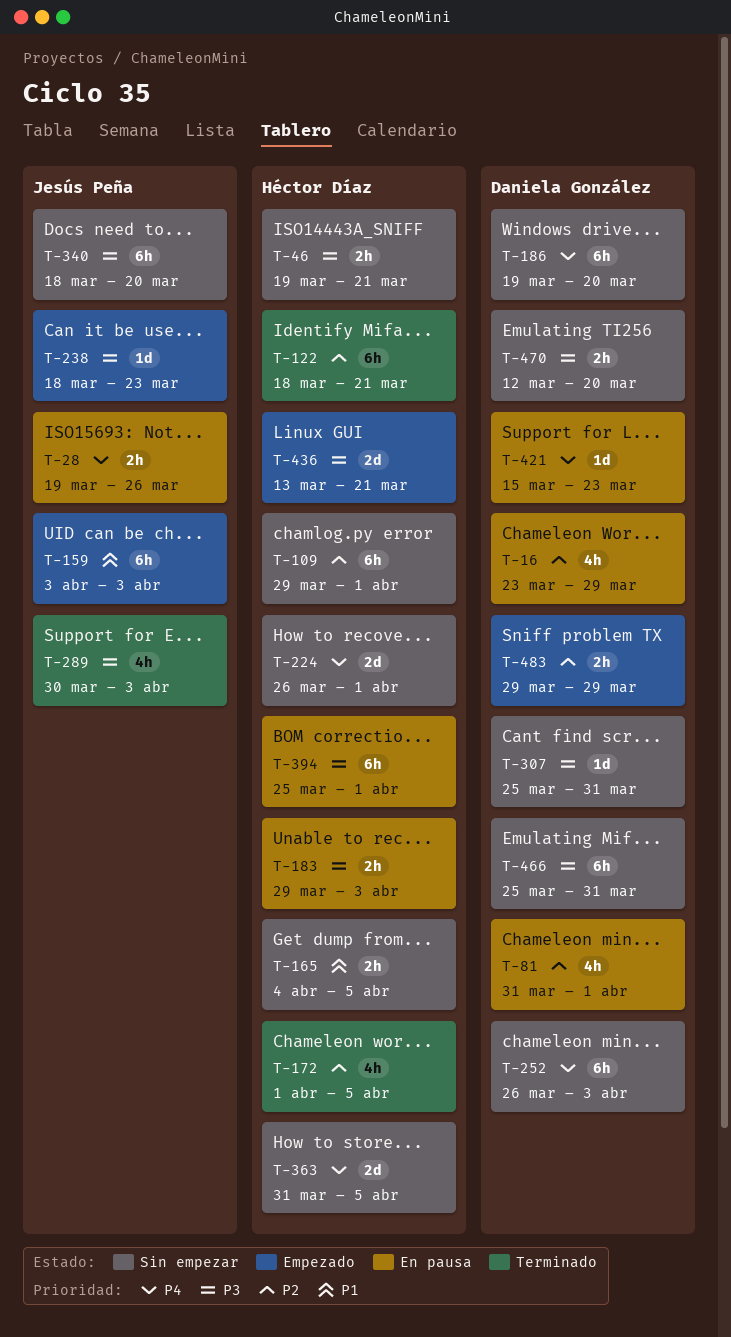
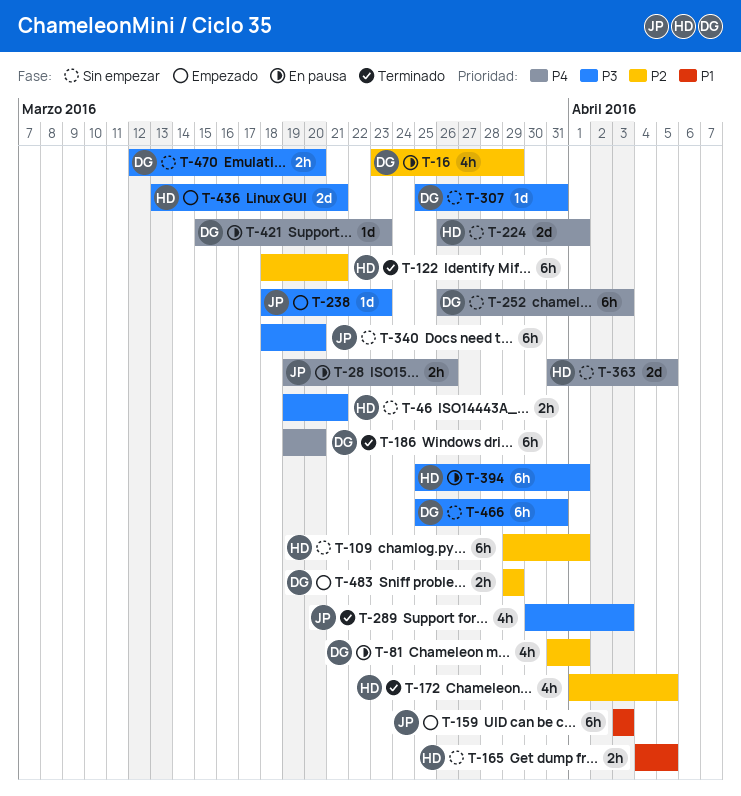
T-183: present -> none
T-186, status: Sin empezar -> Terminado

